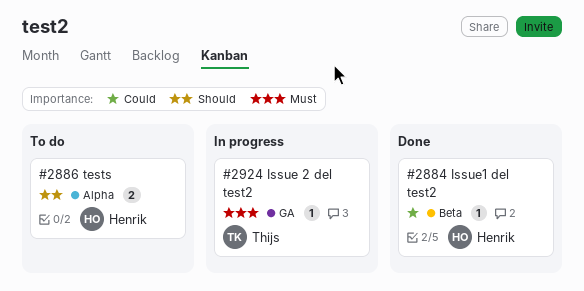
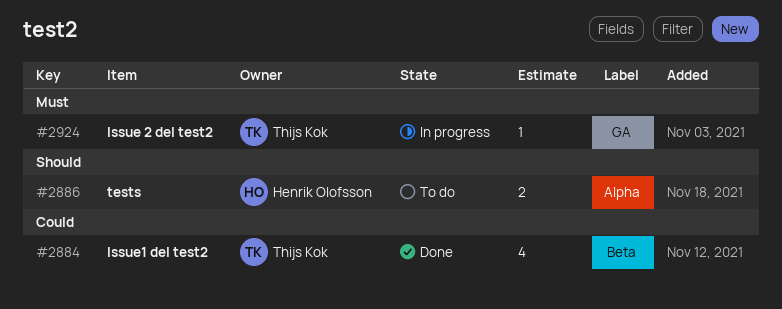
#2884, owner: Henrik Olofsson -> Thijs Kok
#2884, estimate: 1 -> 4

